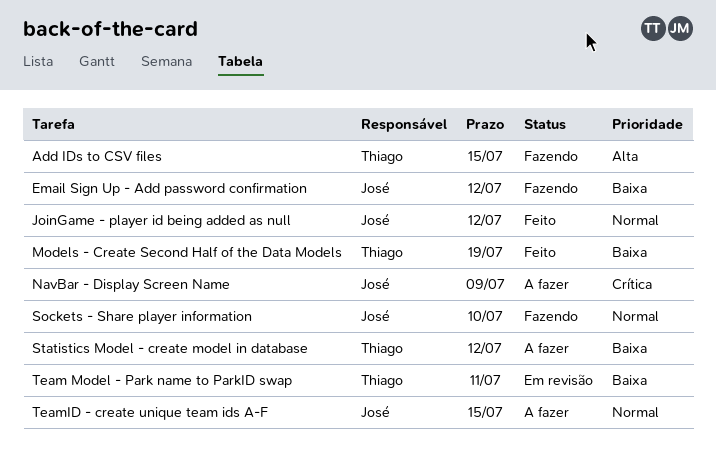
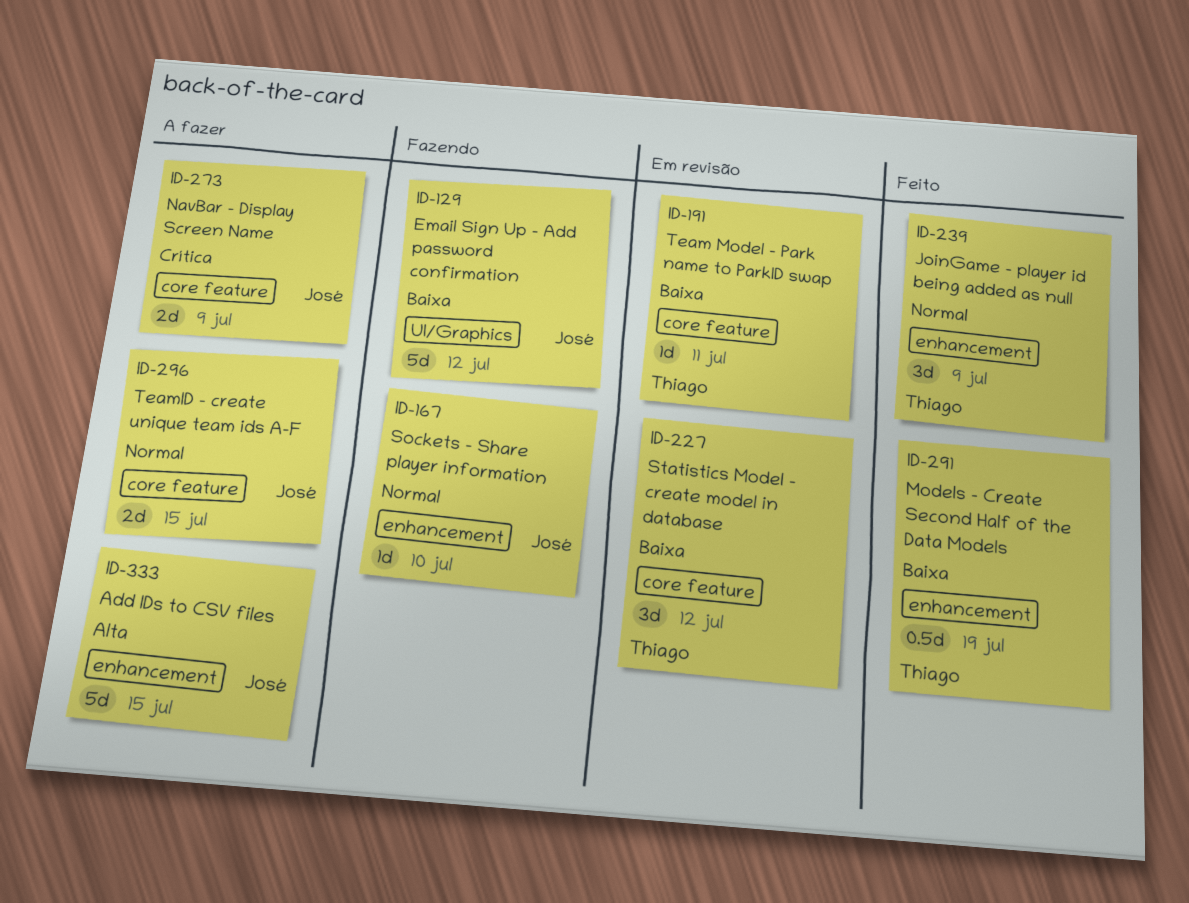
Add IDs to CSV files, status: Fazendo -> A fazer
Add IDs to CSV files, owner: Thiago -> José
JoinGame - player id being added as null, owner: José -> Thiago
JoinGame - player id being added as null, due: Jul 12 -> Jul 9
Statistics Model - create model in database, status: A fazer -> Em revisão

